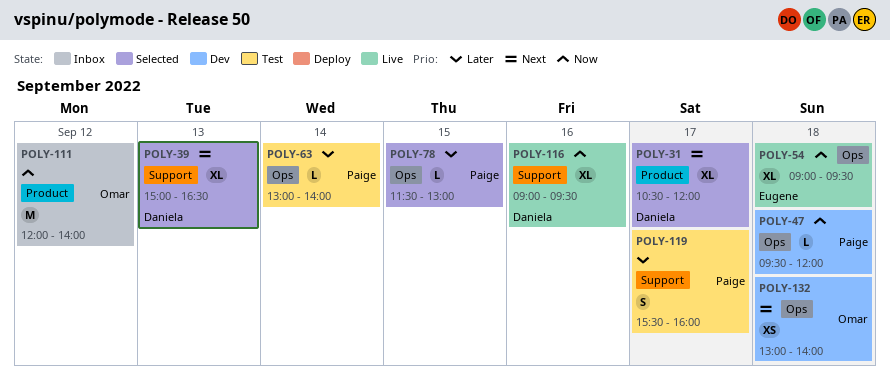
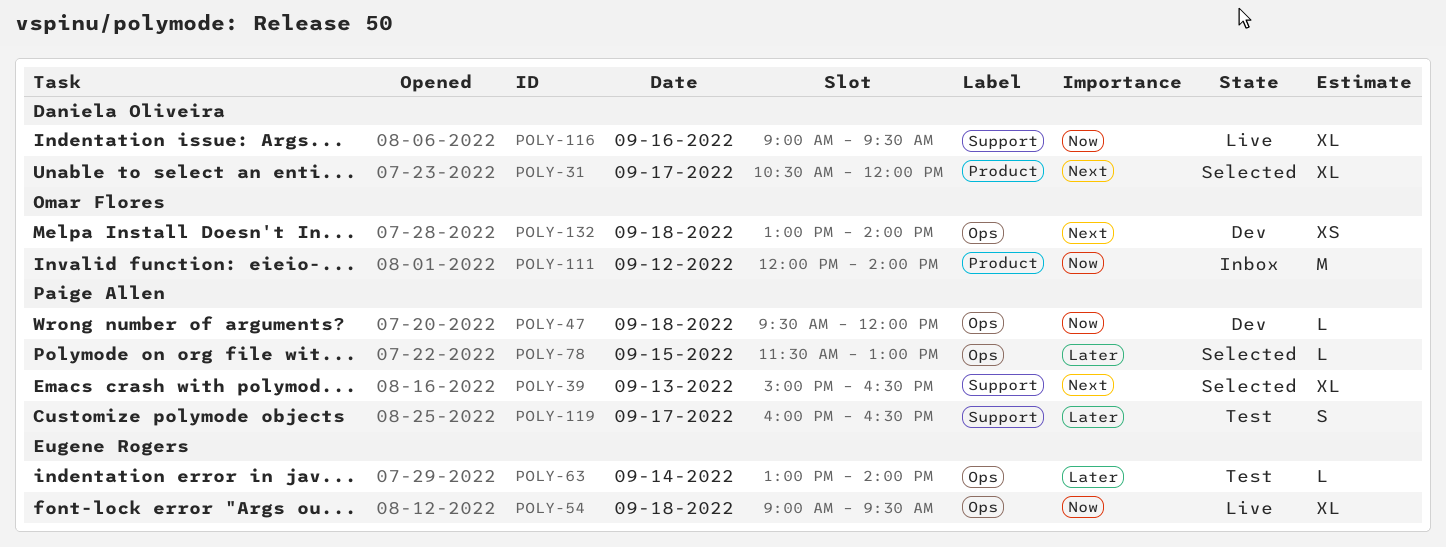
POLY-39, owner: Daniela Oliveira -> Paige Allen
POLY-63, owner: Paige Allen -> Eugene Rogers
POLY-119, begins: 15:30 -> 16:00
POLY-119, ends: 16:00 -> 16:30

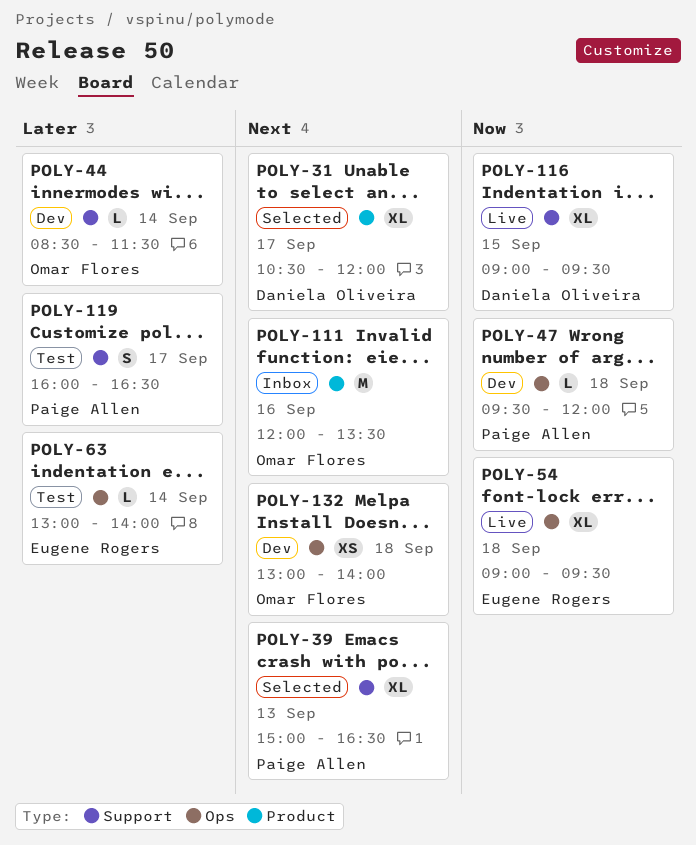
POLY-44: none -> present
POLY-78: present -> none
POLY-111, priority: Now -> Next
POLY-111, day: Sep 12 -> Sep 16
POLY-111, ends: 14:00 -> 13:30
POLY-116, day: Sep 16 -> Sep 15

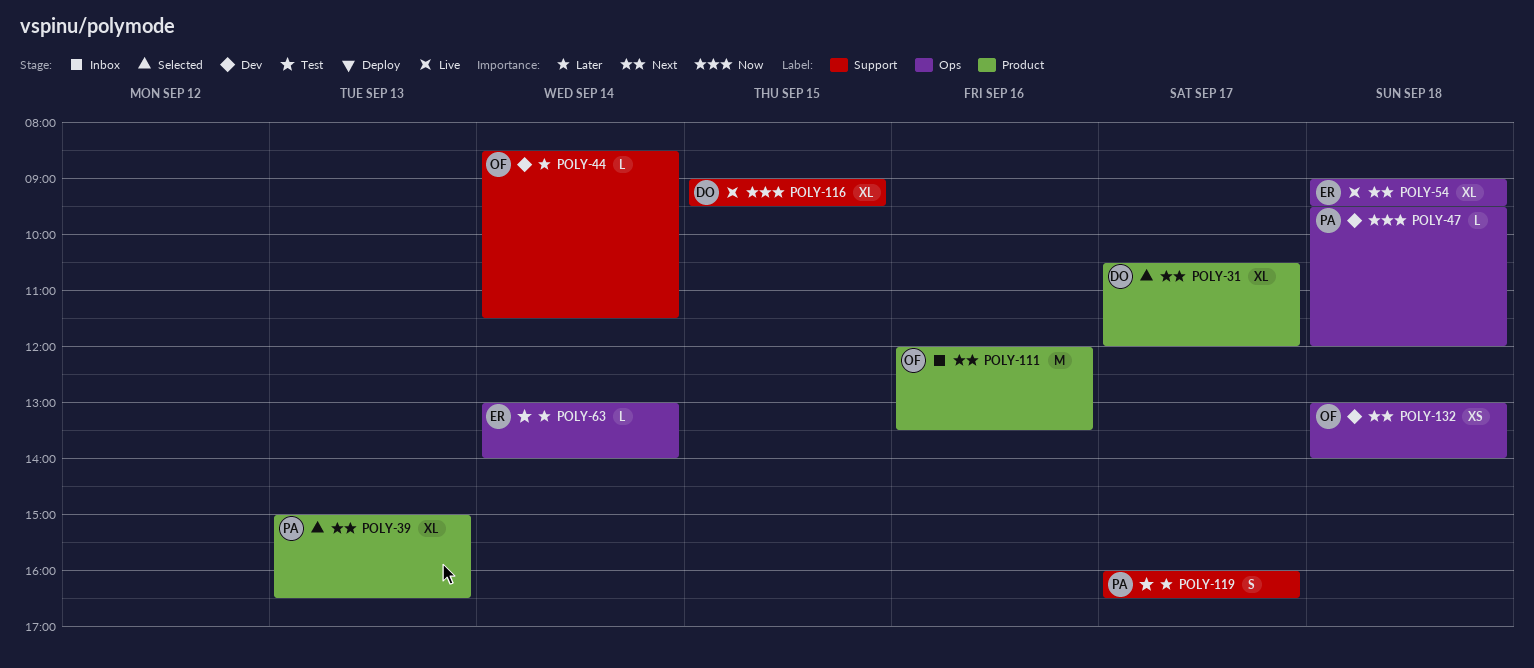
POLY-39, label: Support -> Product
POLY-54, priority: Now -> Next

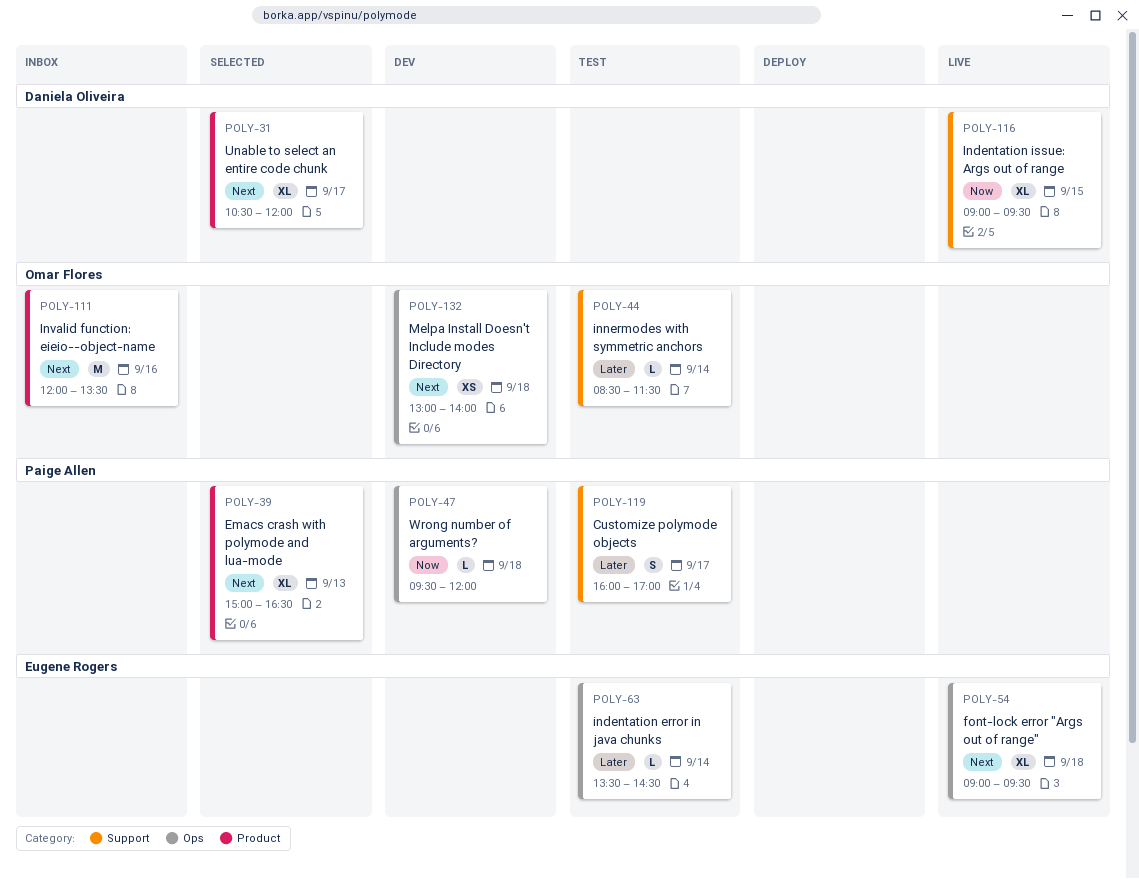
POLY-44, status: Dev -> Test
POLY-63, begins: 13:00 -> 13:30
POLY-63, ends: 14:00 -> 14:30
POLY-119, ends: 16:30 -> 17:00

